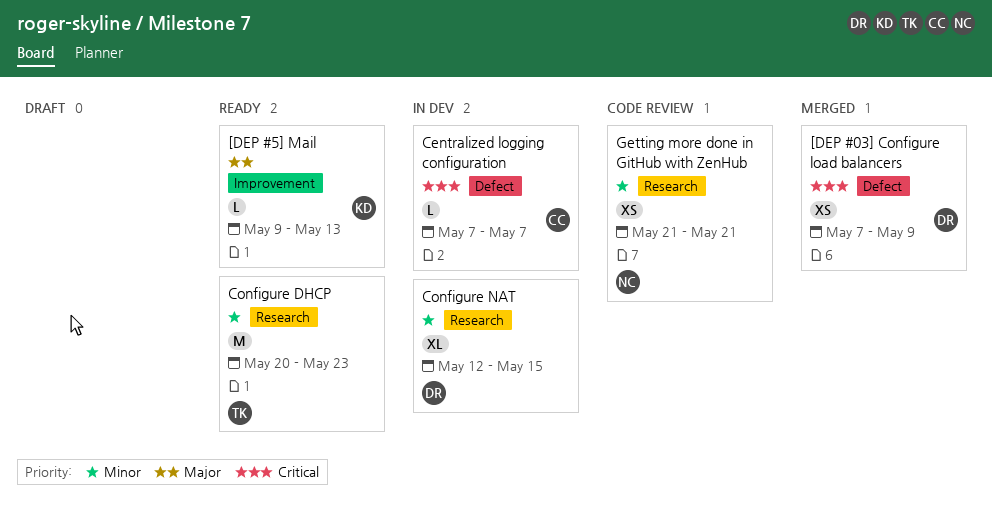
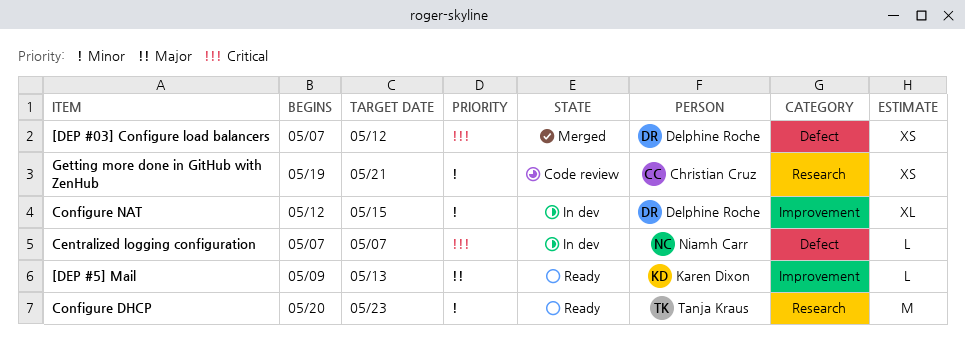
[DEP #03] Configure load balancers, due: May 9 -> May 12
Centralized logging configuration, owner: Christian Cruz -> Niamh Carr
Configure NAT, label: Research -> Improvement
Getting more done in GitHub with ZenHub, owner: Niamh Carr -> Christian Cruz
Getting more done in GitHub with ZenHub, start: May 21 -> May 19

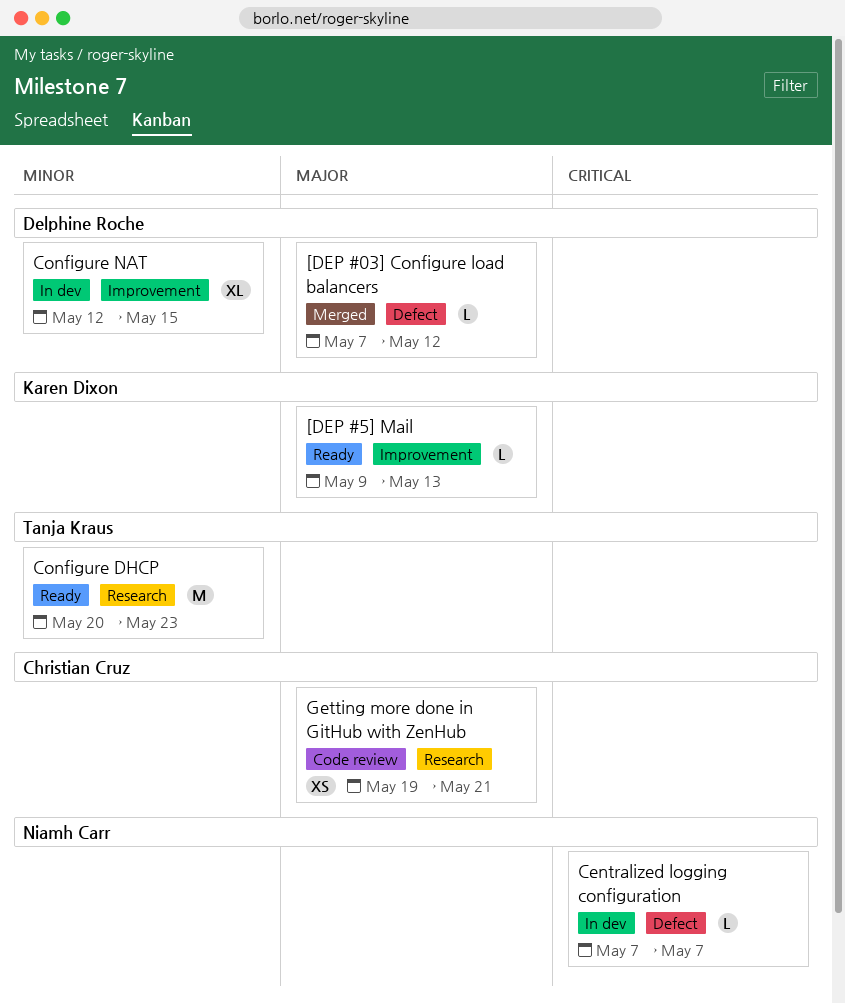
[DEP #03] Configure load balancers, priority: Critical -> Major
[DEP #03] Configure load balancers, estimate: XS -> L
Getting more done in GitHub with ZenHub, priority: Minor -> Major

